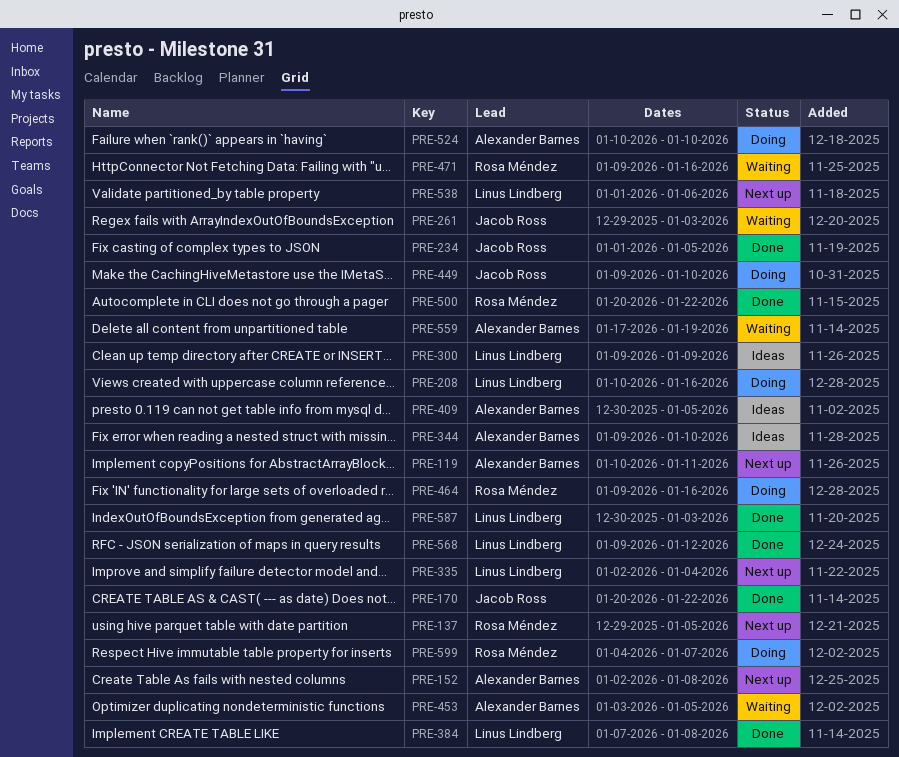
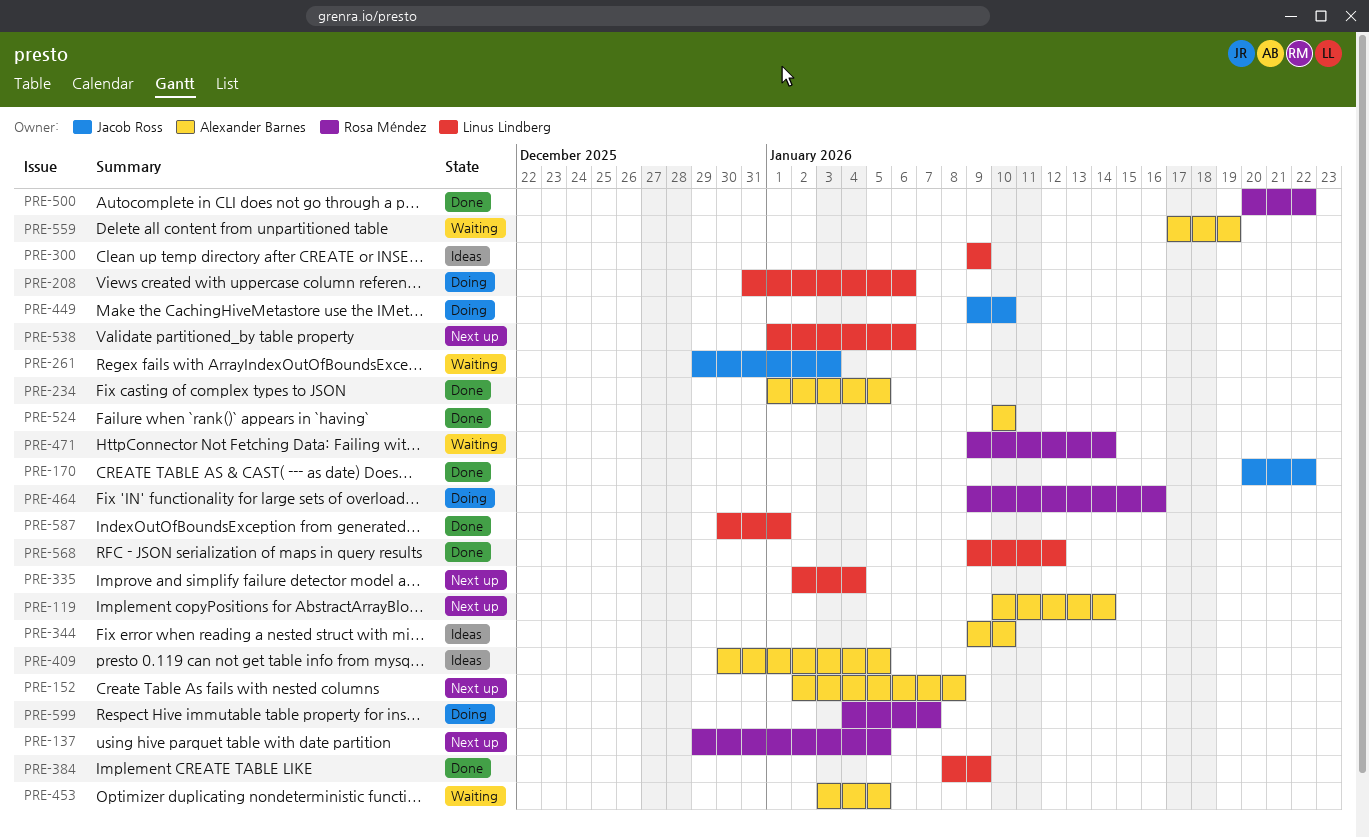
PRE-119, due: Jan 11 -> Jan 14
PRE-208, start: Jan 10 -> Dec 31
PRE-208, due: Jan 16 -> Jan 6
PRE-234, owner: Jacob Ross -> Alexander Barnes
PRE-384, start: Jan 7 -> Jan 8
PRE-384, due: Jan 8 -> Jan 9
PRE-471, due: Jan 16 -> Jan 14
PRE-524, status: Doing -> Done
PRE-587, due: Jan 3 -> Jan 1

